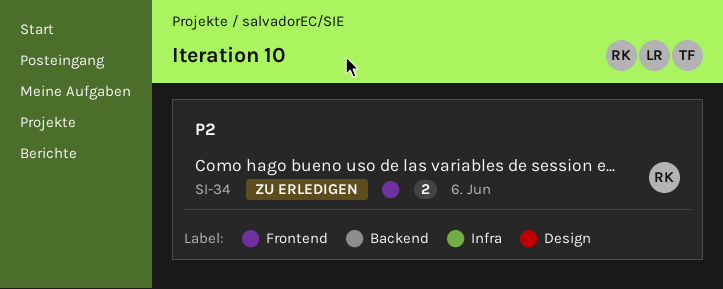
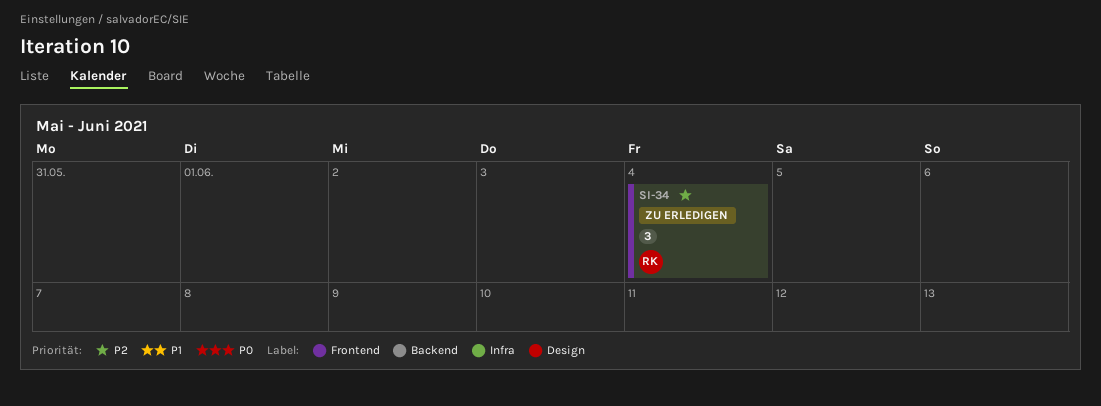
SI-34, estimate: 2 -> 3
SI-34, due: Jun 6 -> Jun 4

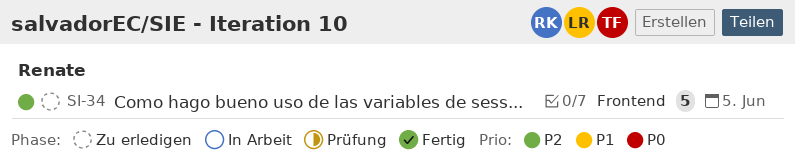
SI-34, estimate: 3 -> 5
SI-34, due: Jun 4 -> Jun 5

